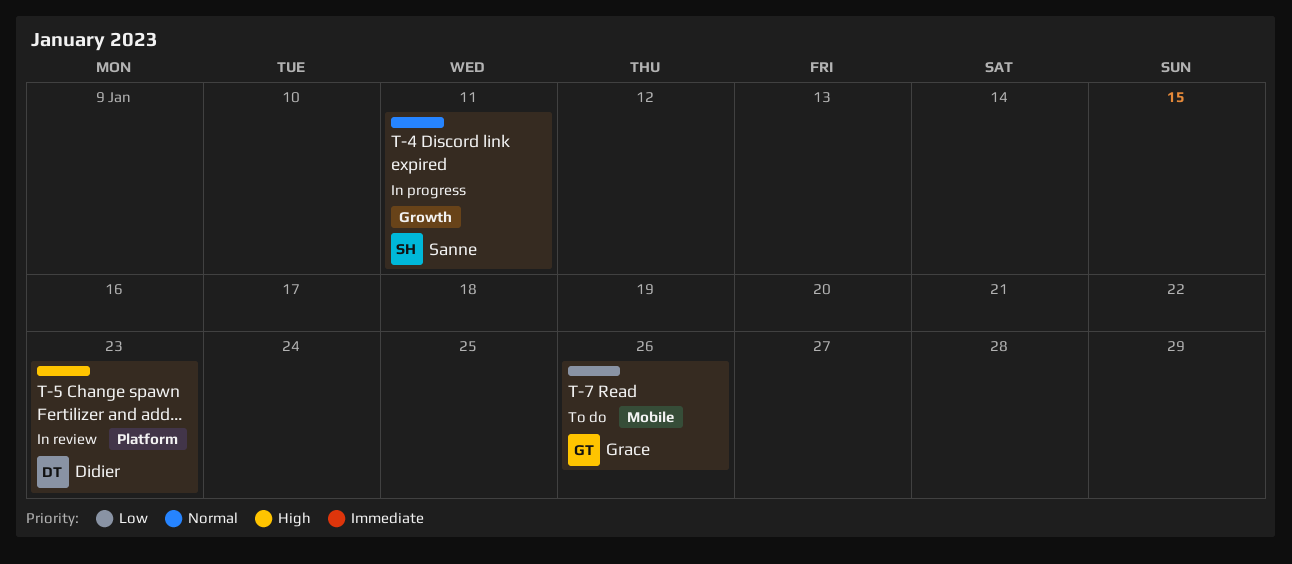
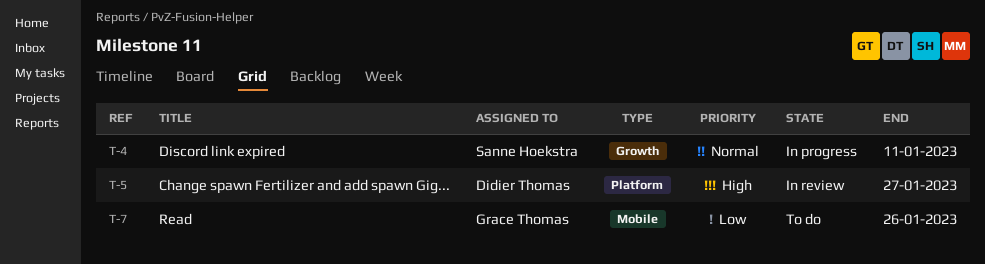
T-5, due: Jan 23 -> Jan 27

